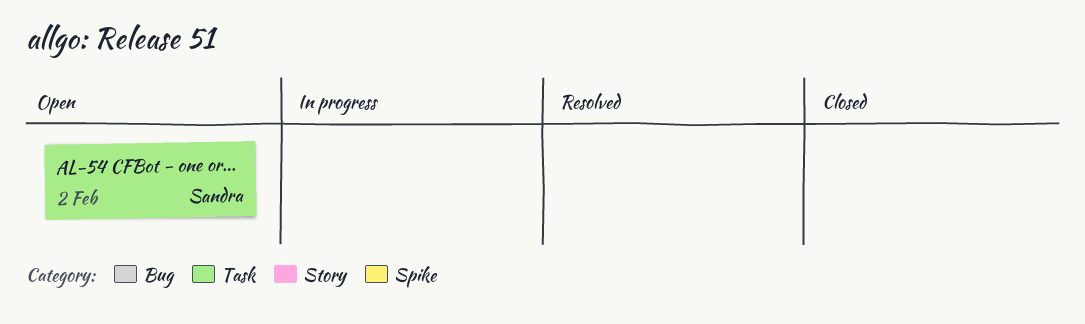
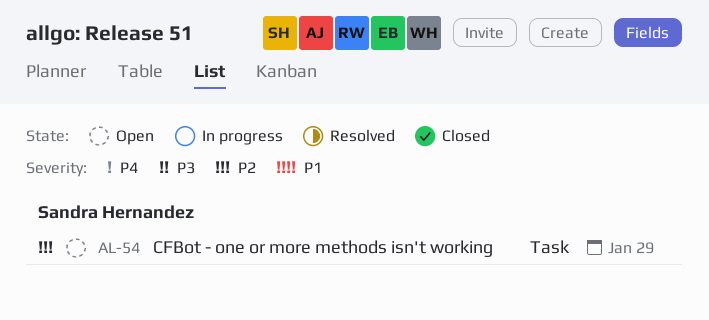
AL-54, due: Feb 2 -> Jan 29

